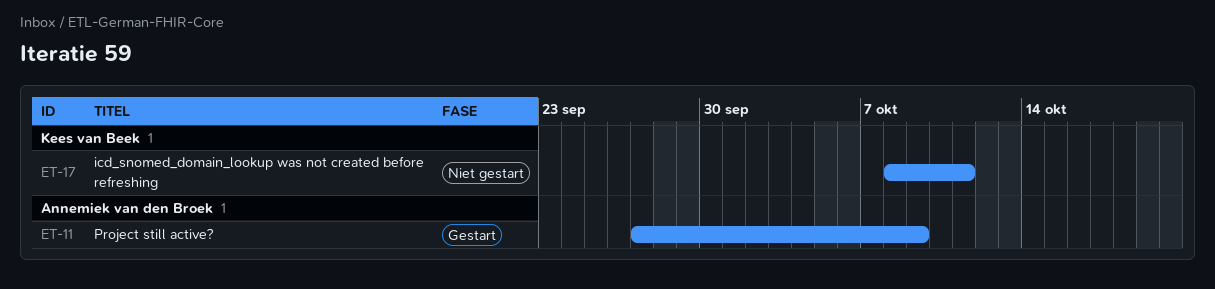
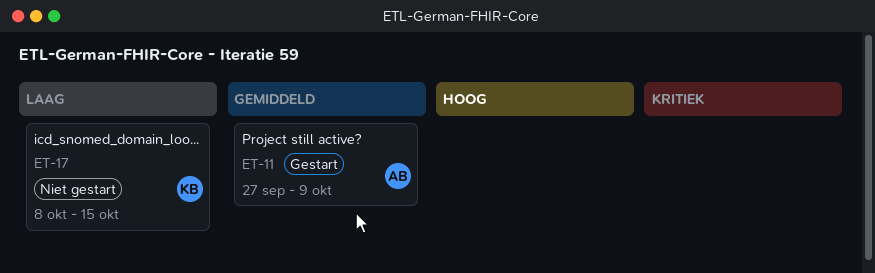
ET-17, due: Oct 11 -> Oct 15

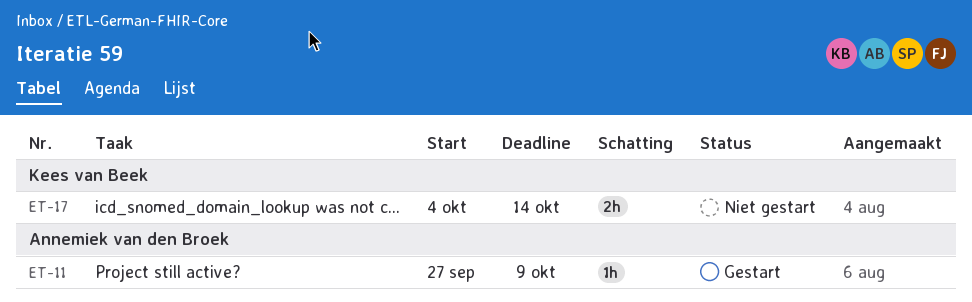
ET-17, start: Oct 8 -> Oct 4
ET-17, due: Oct 15 -> Oct 14

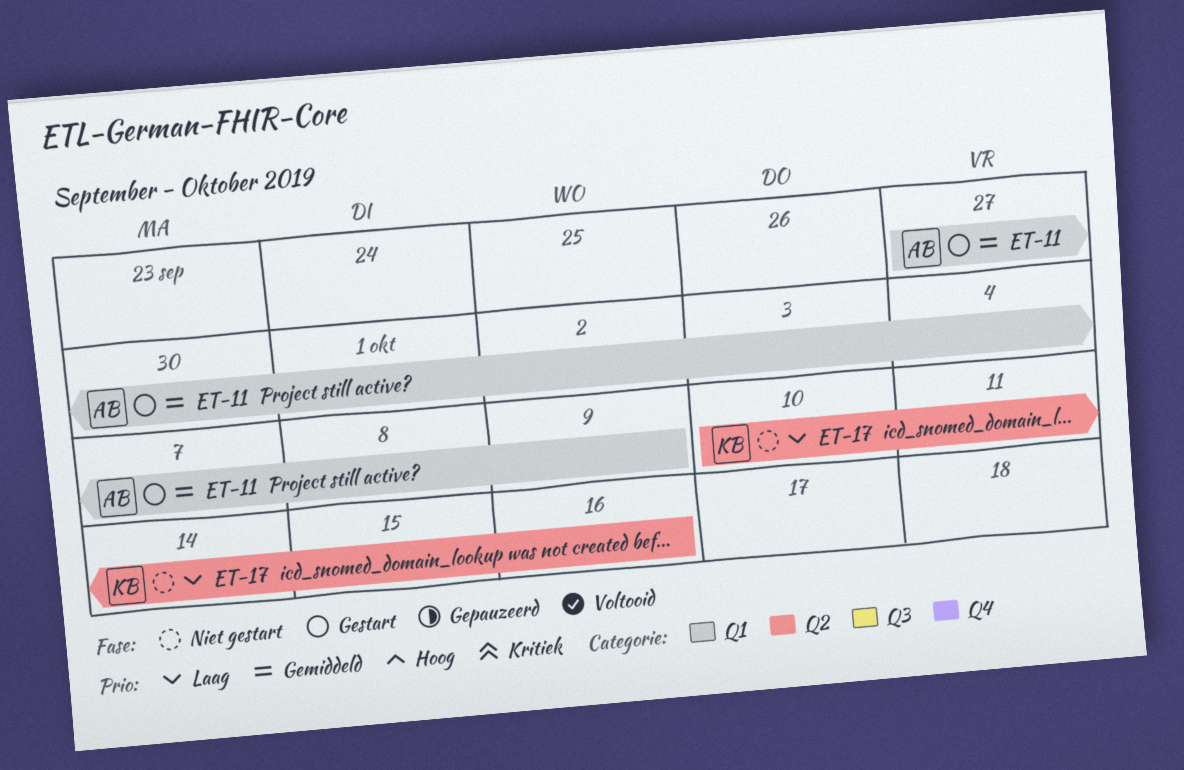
ET-17, start: Oct 4 -> Oct 10
ET-17, due: Oct 14 -> Oct 16

